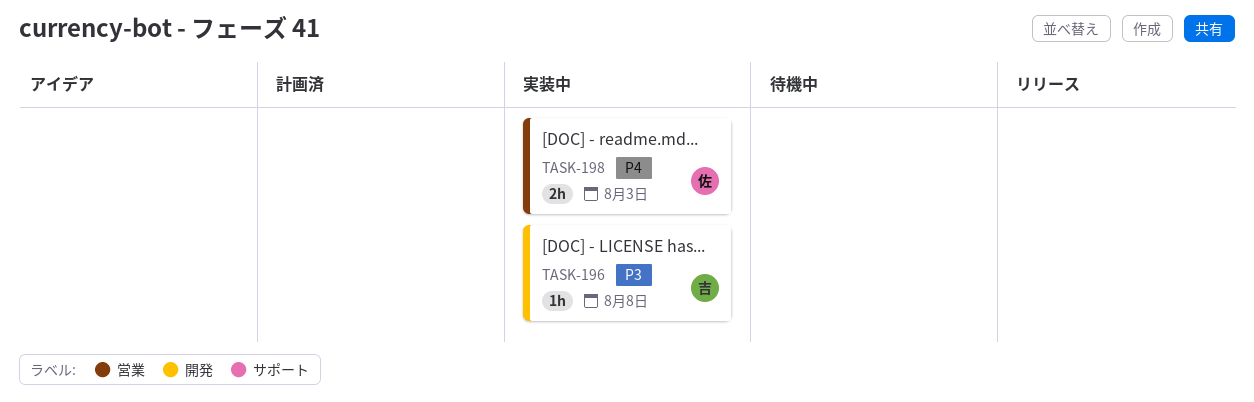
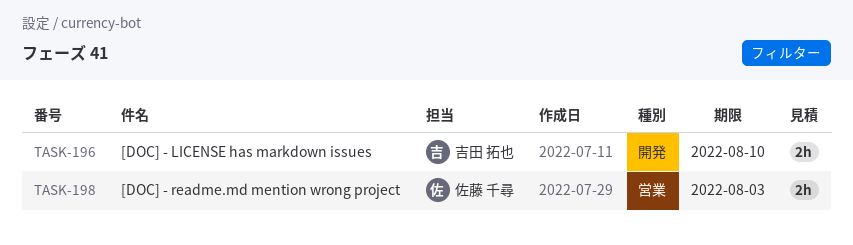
TASK-196, estimate: 1h -> 2h
TASK-196, due: Aug 8 -> Aug 10

